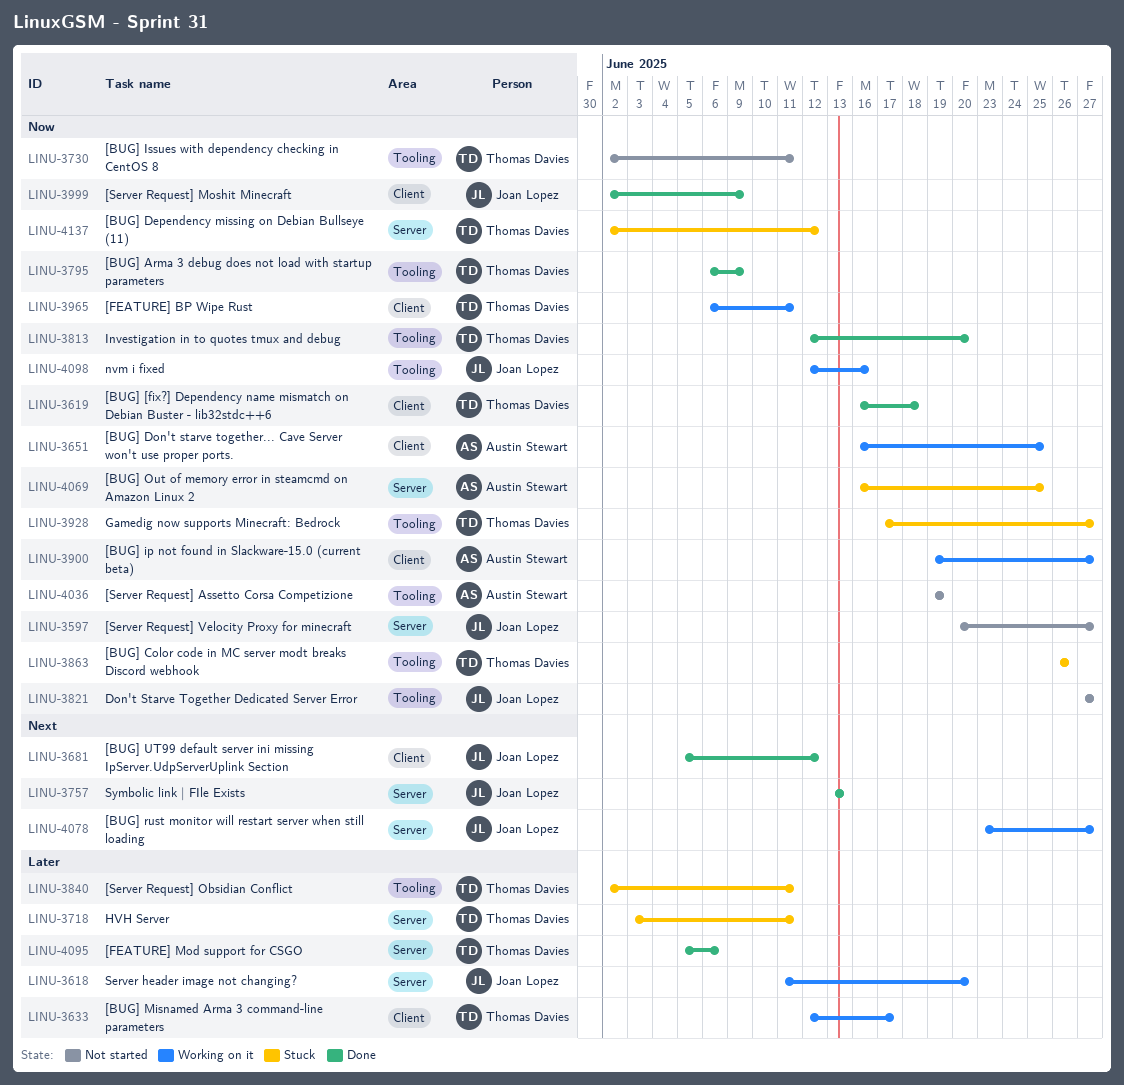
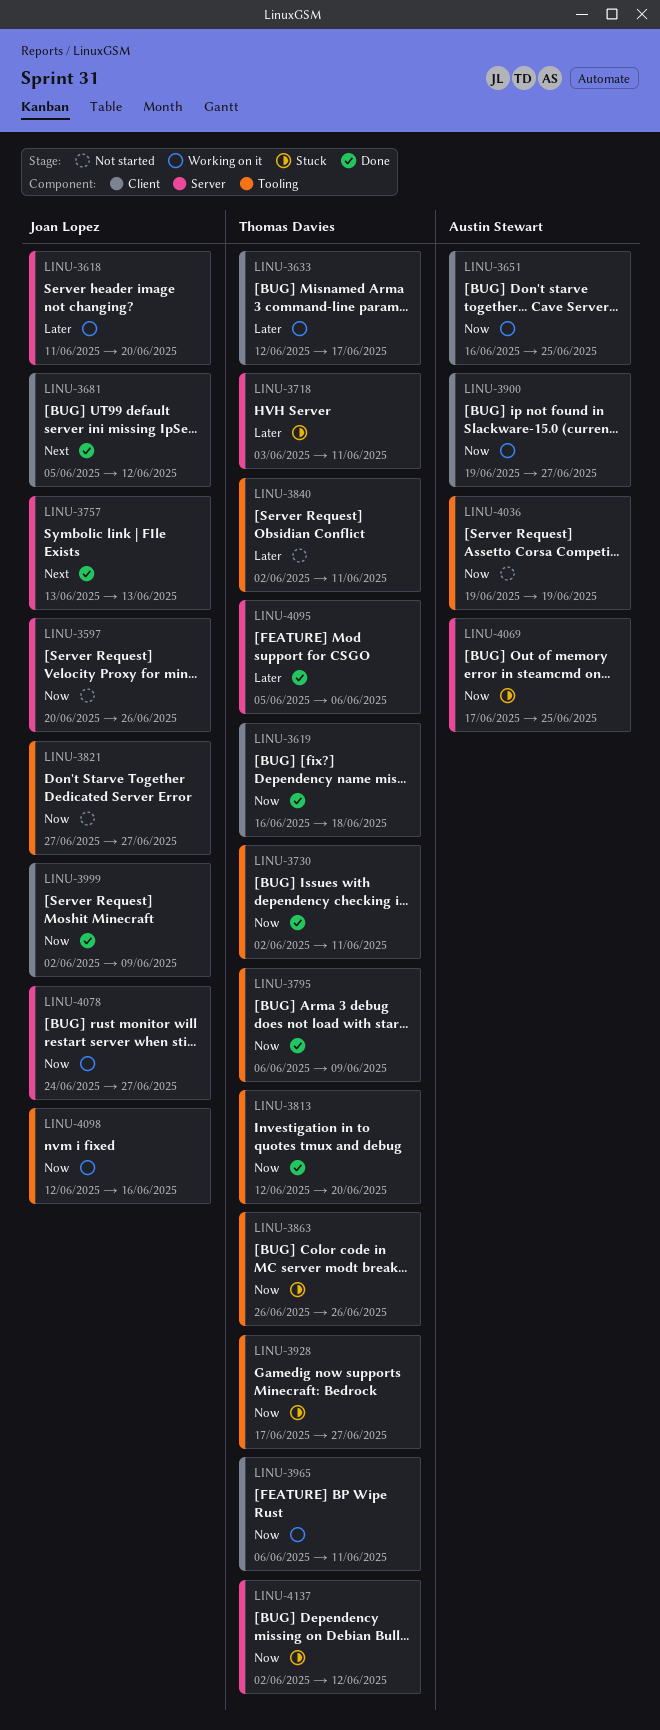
LINU-3597, due: Jun 27 -> Jun 26
LINU-3730, status: Not started -> Done
LINU-3840, status: Stuck -> Not started
LINU-4069, start: Jun 16 -> Jun 17
LINU-4078, priority: Next -> Now
LINU-4078, start: Jun 23 -> Jun 24

